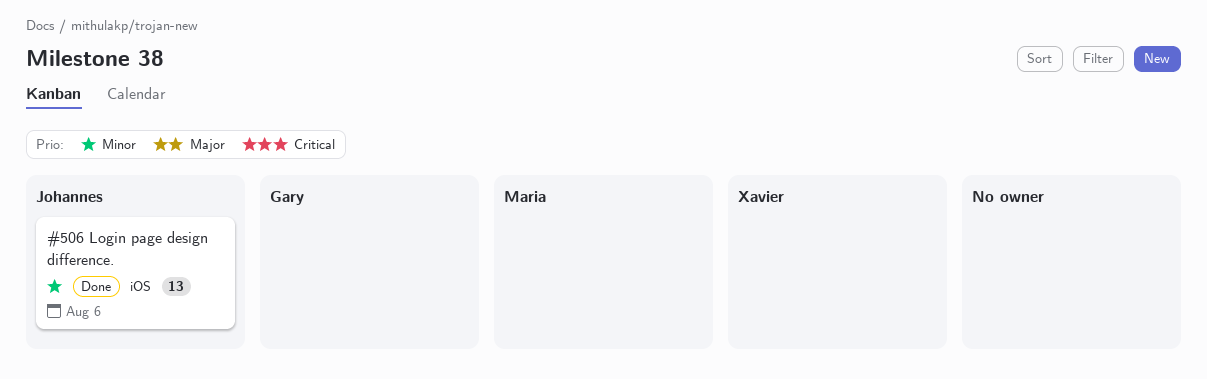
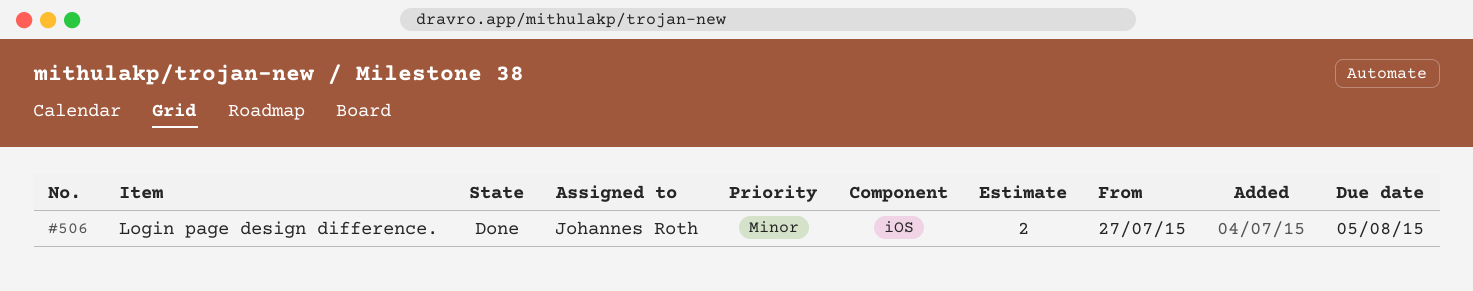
#506, estimate: 13 -> 2
#506, due: Aug 6 -> Aug 5

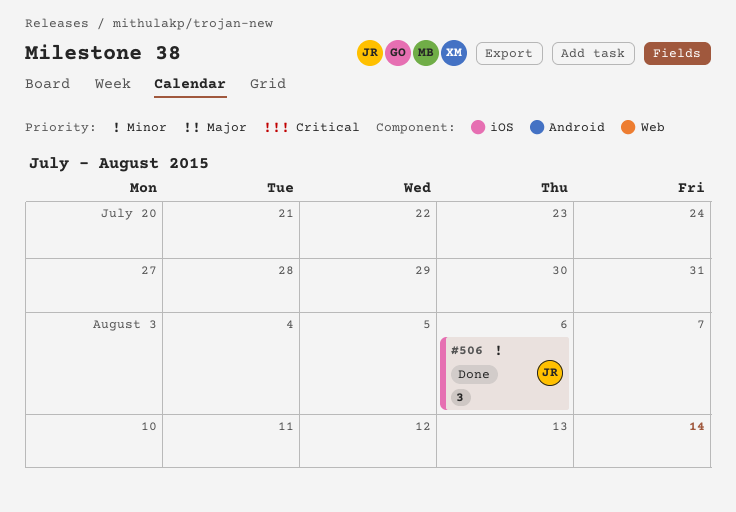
#506, estimate: 2 -> 3
#506, due: Aug 5 -> Aug 6

